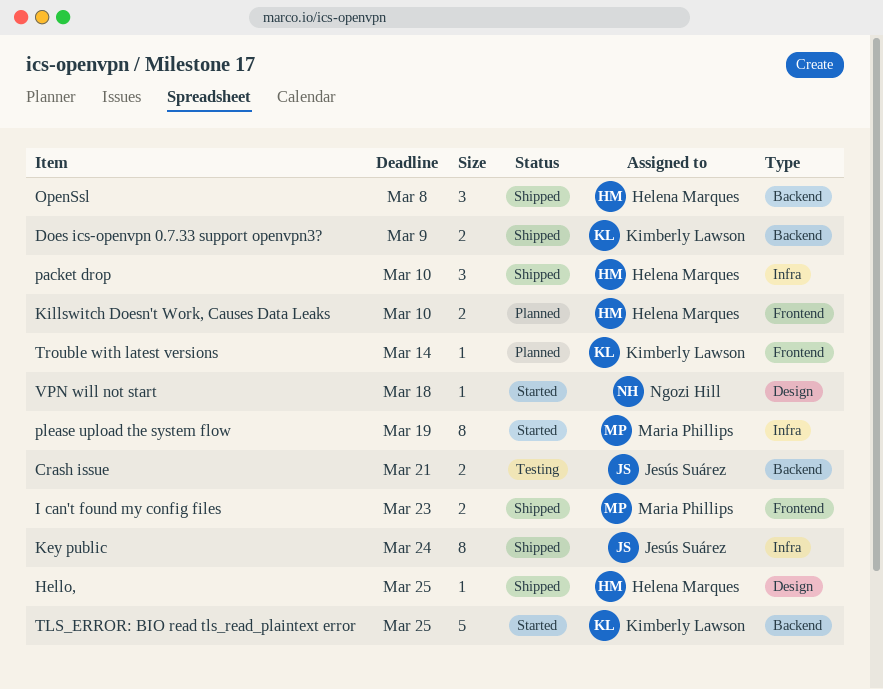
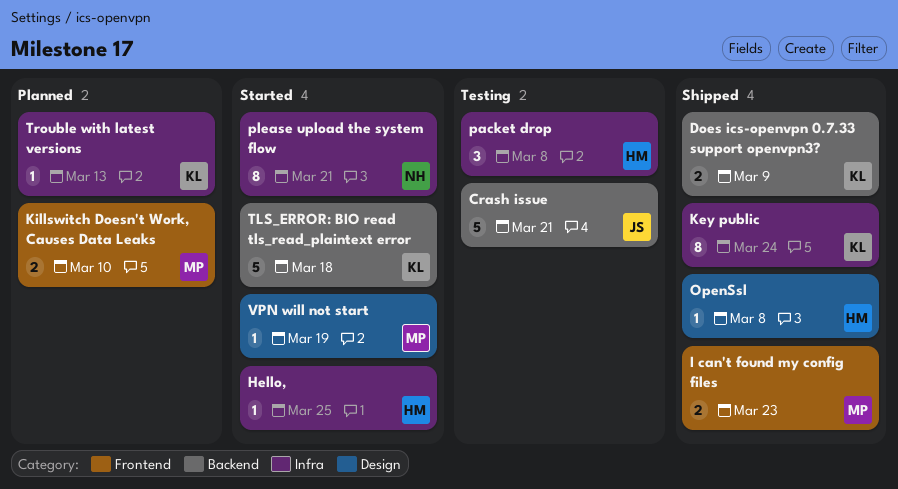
Crash issue, estimate: 2 -> 5
Hello,, status: Shipped -> Started
Hello,, label: Design -> Infra
Key public, owner: Jesús Suárez -> Kimberly Lawson
Killswitch Doesn't Work, Causes Data Leaks, owner: Helena Marques -> Maria Phillips
OpenSsl, label: Backend -> Design
OpenSsl, estimate: 3 -> 1
packet drop, status: Shipped -> Testing
packet drop, due: Mar 10 -> Mar 8
please upload the system flow, owner: Maria Phillips -> Ngozi Hill
please upload the system flow, due: Mar 19 -> Mar 21
TLS_ERROR: BIO read tls_read_plaintext error, due: Mar 25 -> Mar 18
Trouble with latest versions, label: Frontend -> Infra
Trouble with latest versions, due: Mar 14 -> Mar 13
VPN will not start, owner: Ngozi Hill -> Maria Phillips
VPN will not start, due: Mar 18 -> Mar 19

